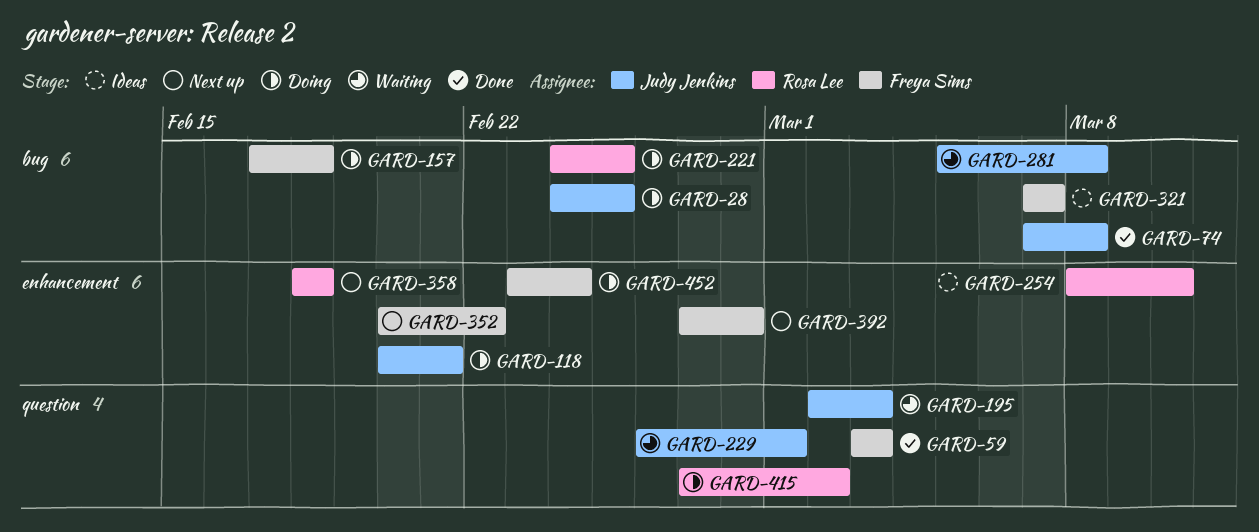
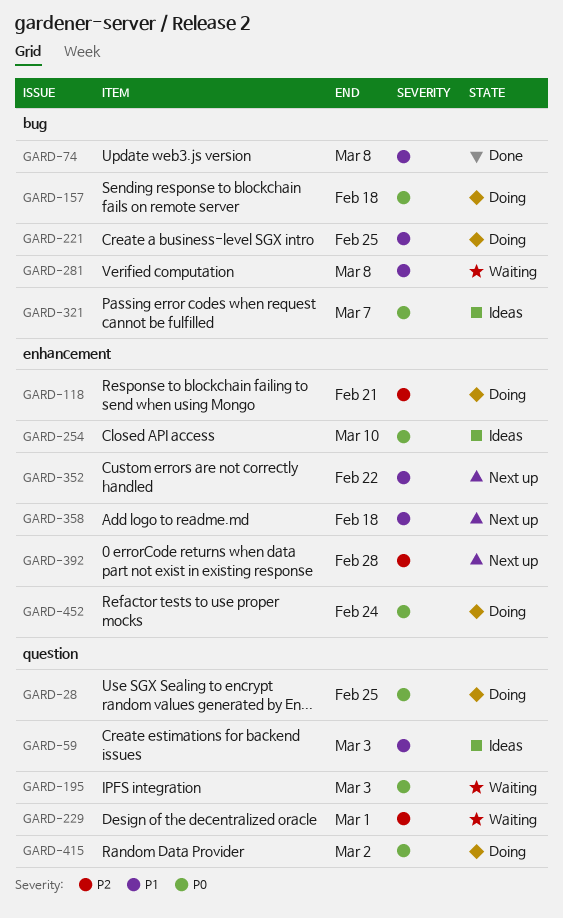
GARD-28, label: bug -> question
GARD-59, status: Done -> Ideas

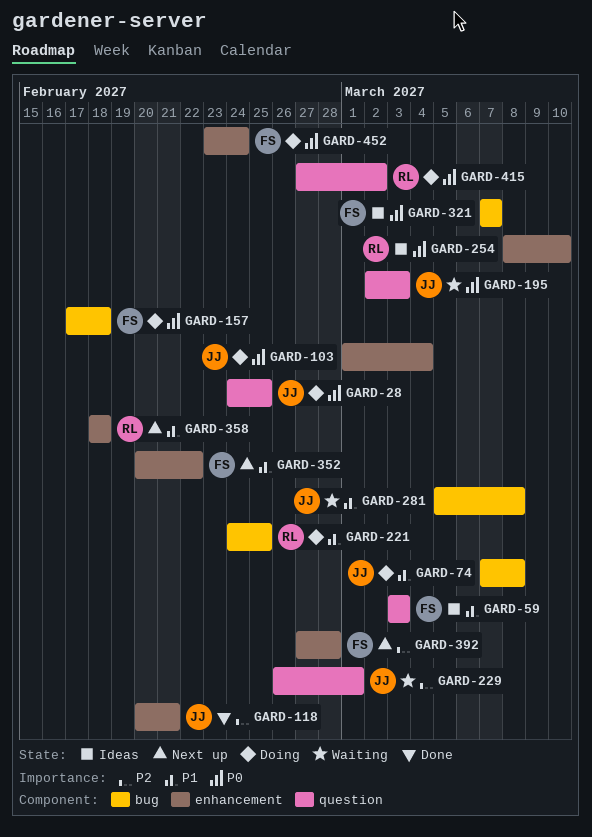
GARD-74, status: Done -> Doing
GARD-103: none -> present
GARD-118, status: Doing -> Done

